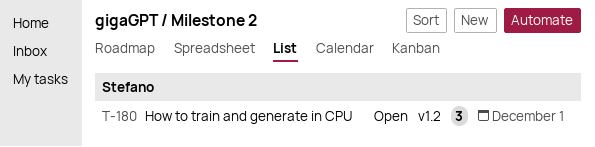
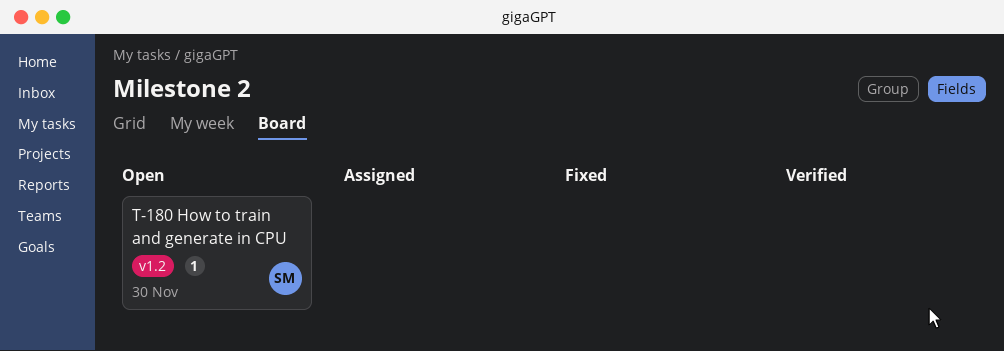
T-180, estimate: 3 -> 1
T-180, due: Dec 1 -> Nov 30

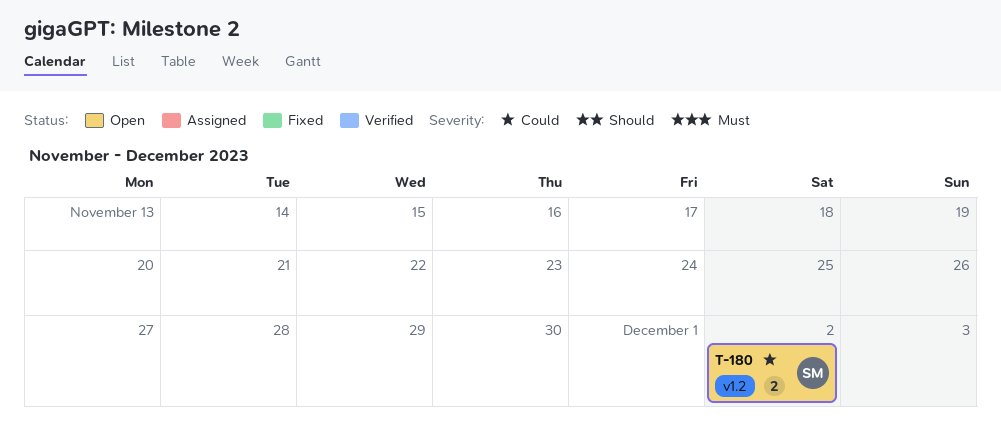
T-180, estimate: 1 -> 2
T-180, due: Nov 30 -> Dec 2

